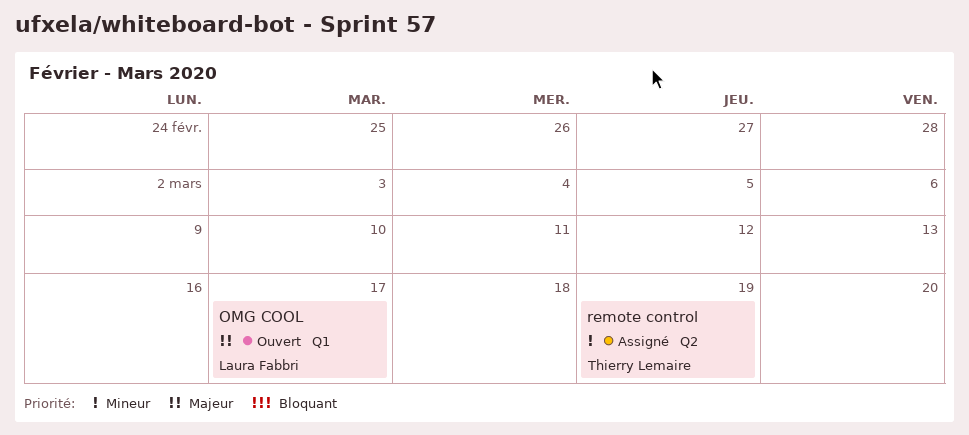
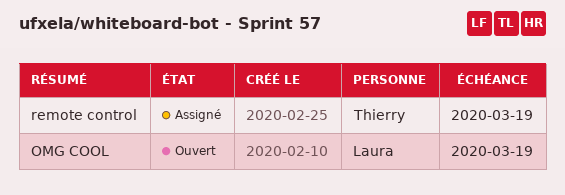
OMG COOL, due: Mar 17 -> Mar 19

